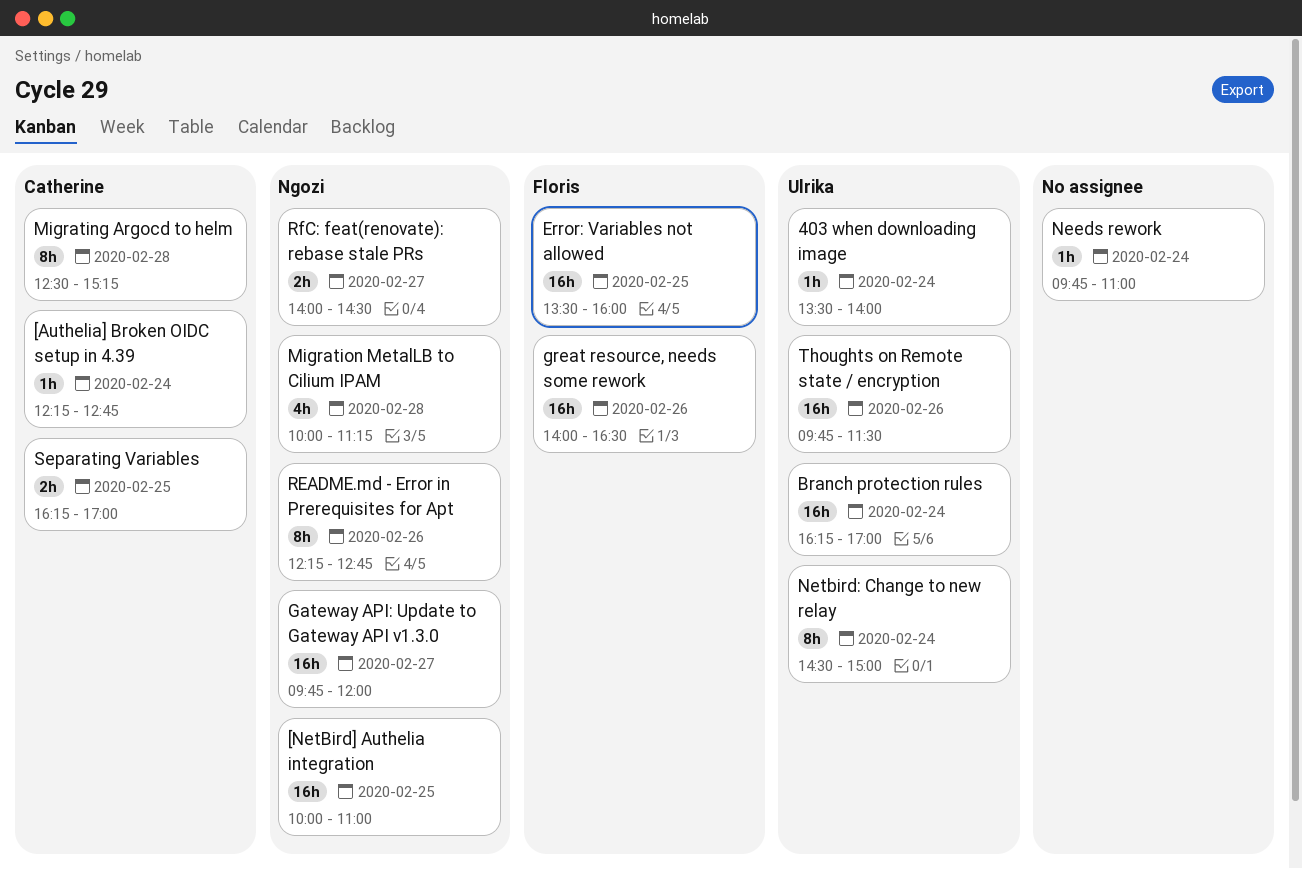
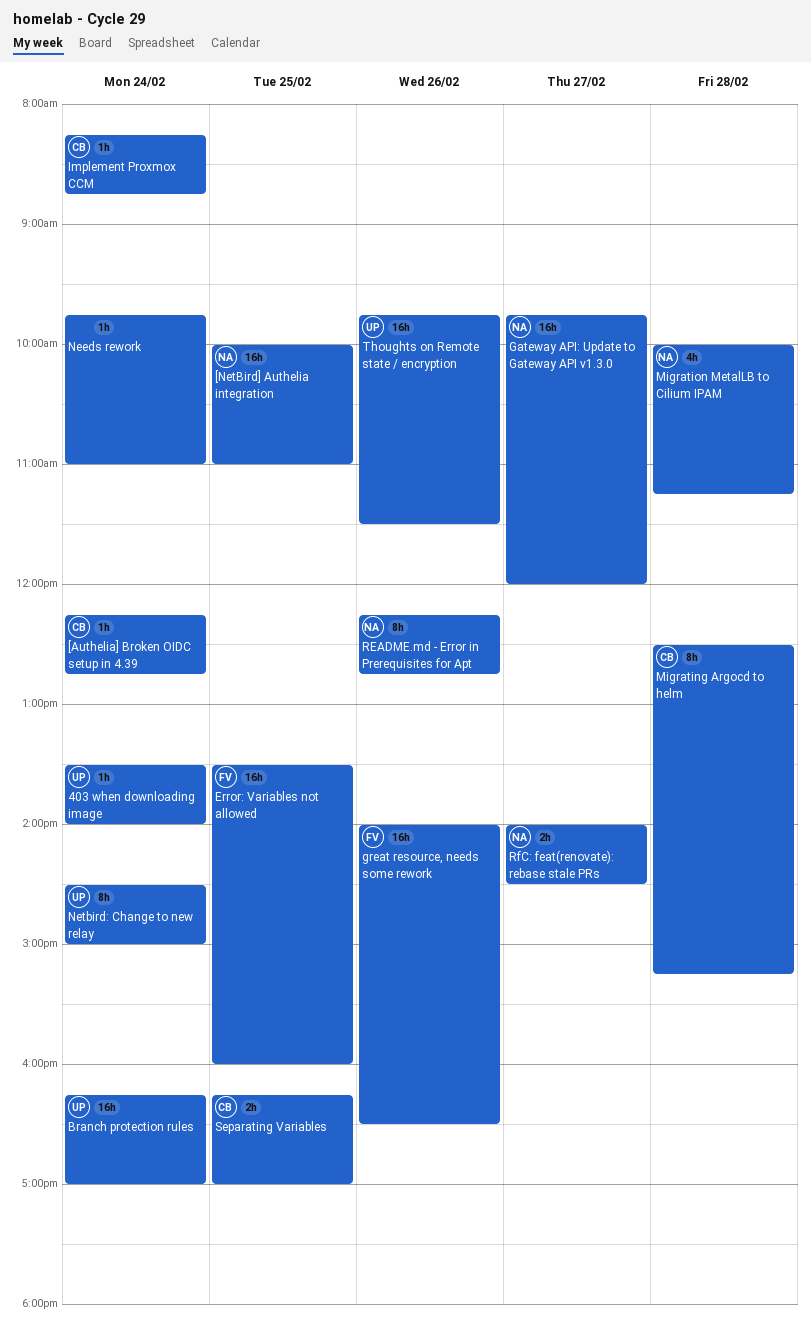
Implement Proxmox CCM: none -> present

